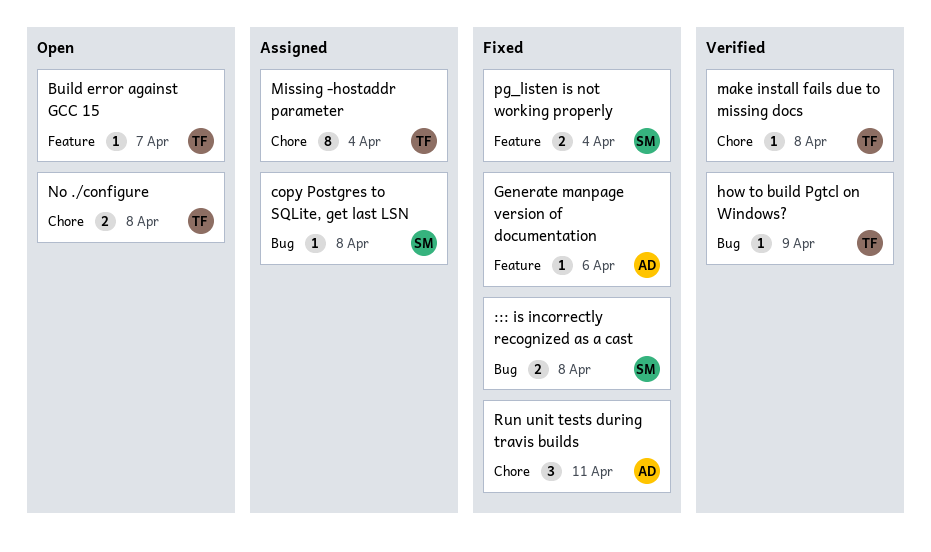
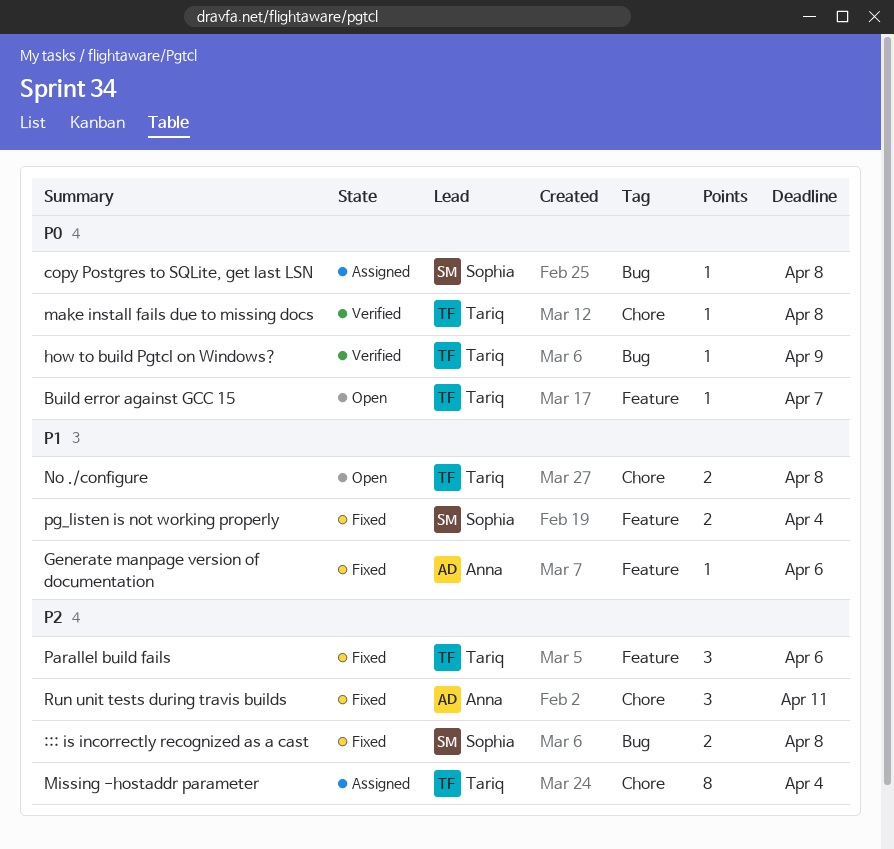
Parallel build fails: none -> present

